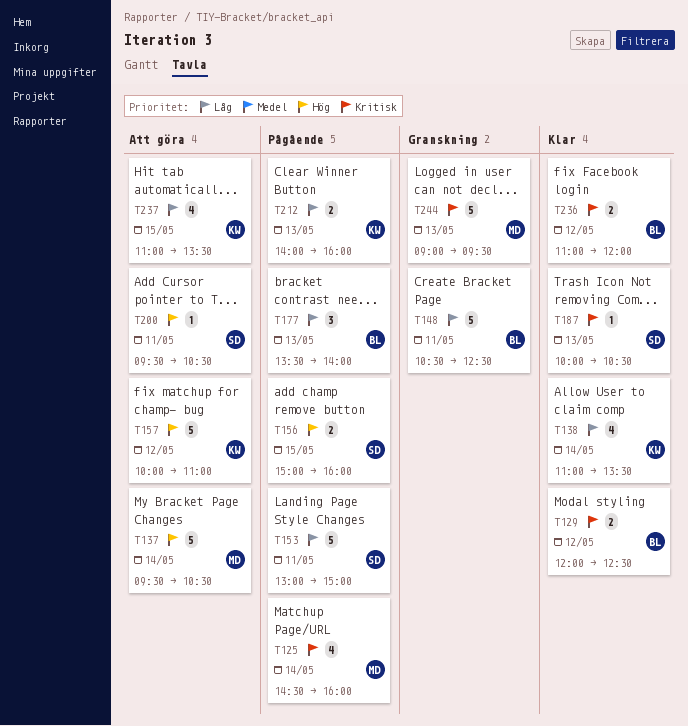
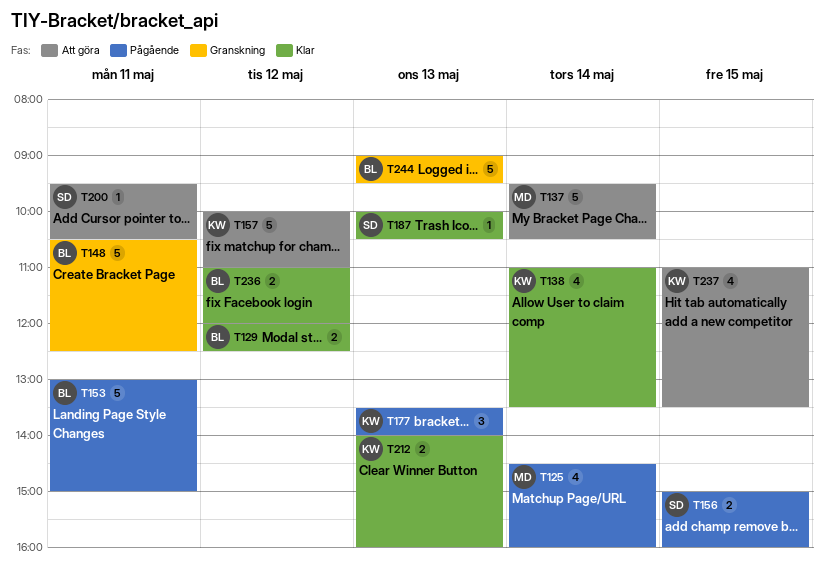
T153, owner: SD -> BL
T177, owner: BL -> KW
T212, status: Pågående -> Klar
T244, owner: MD -> BL

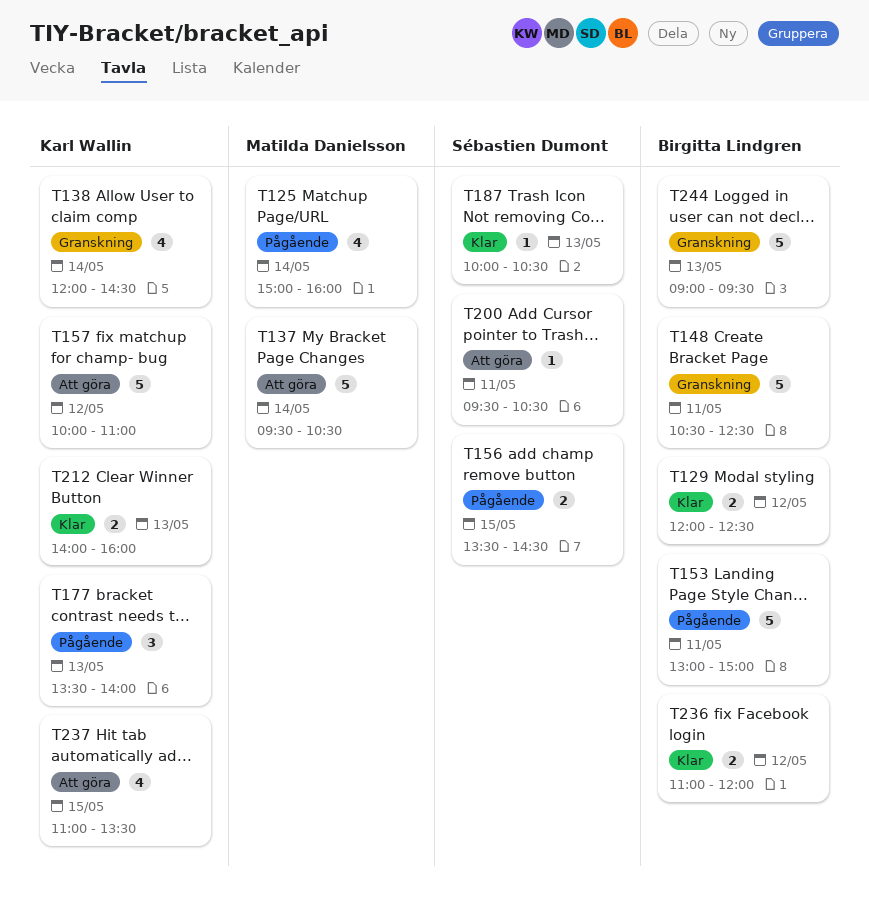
T125, begins: 14:30 -> 15:00
T138, status: Klar -> Granskning
T138, begins: 11:00 -> 12:00
T138, ends: 13:30 -> 14:30
T156, begins: 15:00 -> 13:30
T156, ends: 16:00 -> 14:30

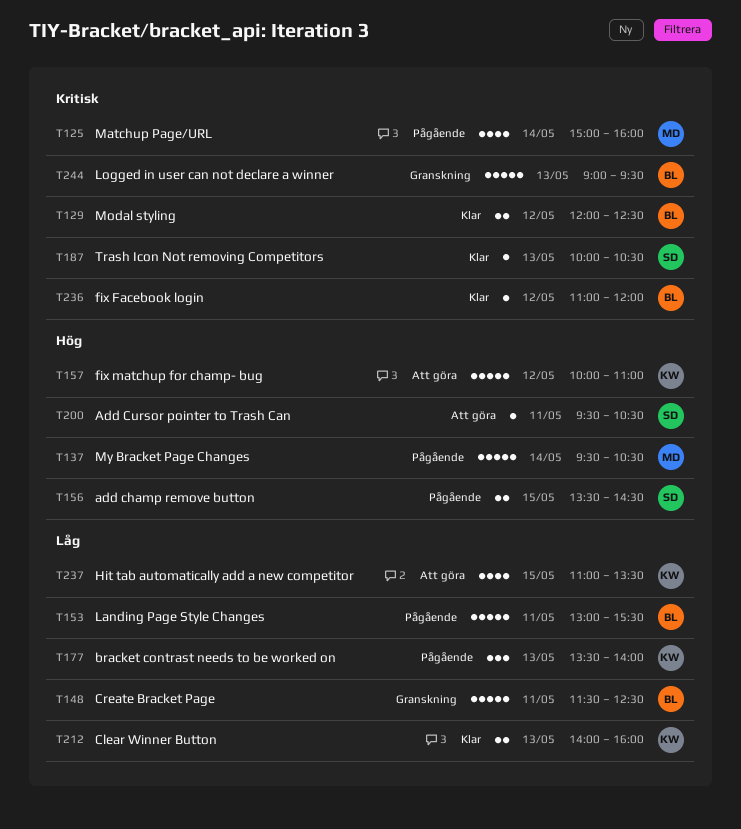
T137, status: Att göra -> Pågående
T138: present -> none
T148, begins: 10:30 -> 11:30
T153, ends: 15:00 -> 15:30
T236, estimate: 2 -> 1

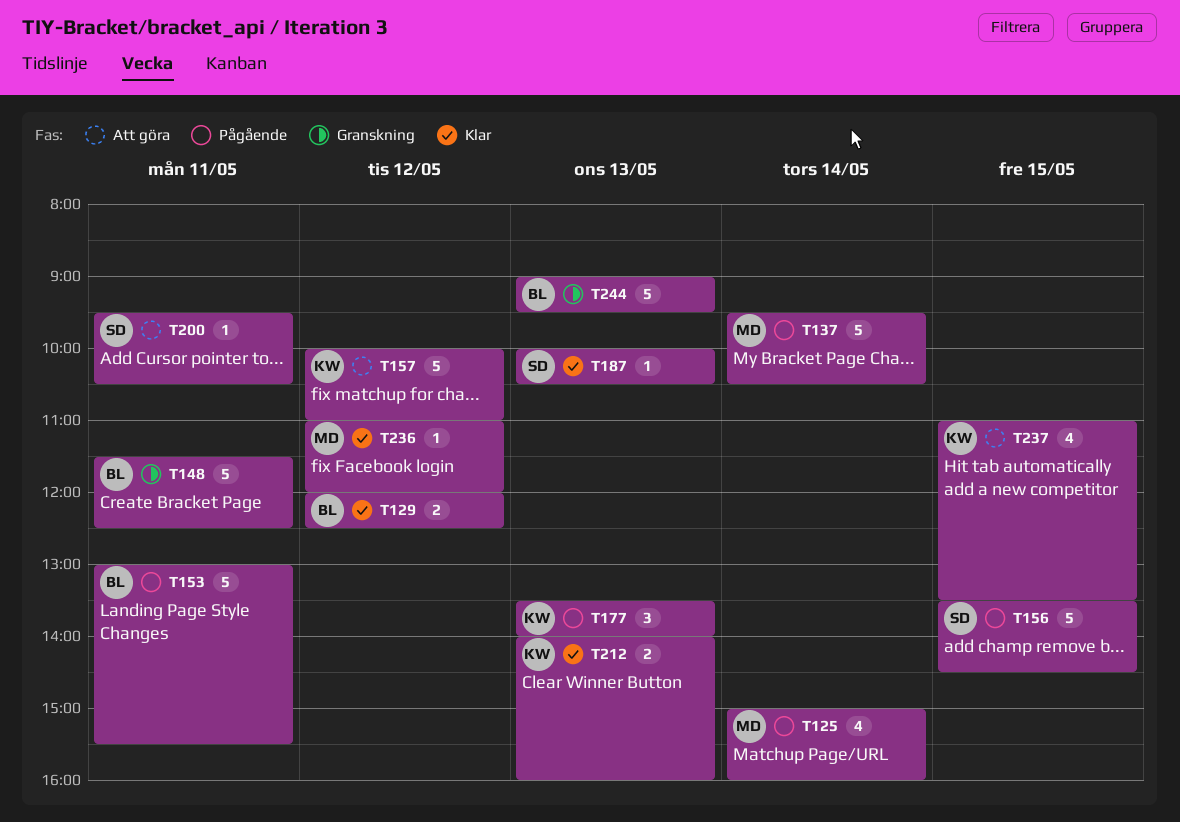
T156, estimate: 2 -> 5
T236, owner: BL -> MD

